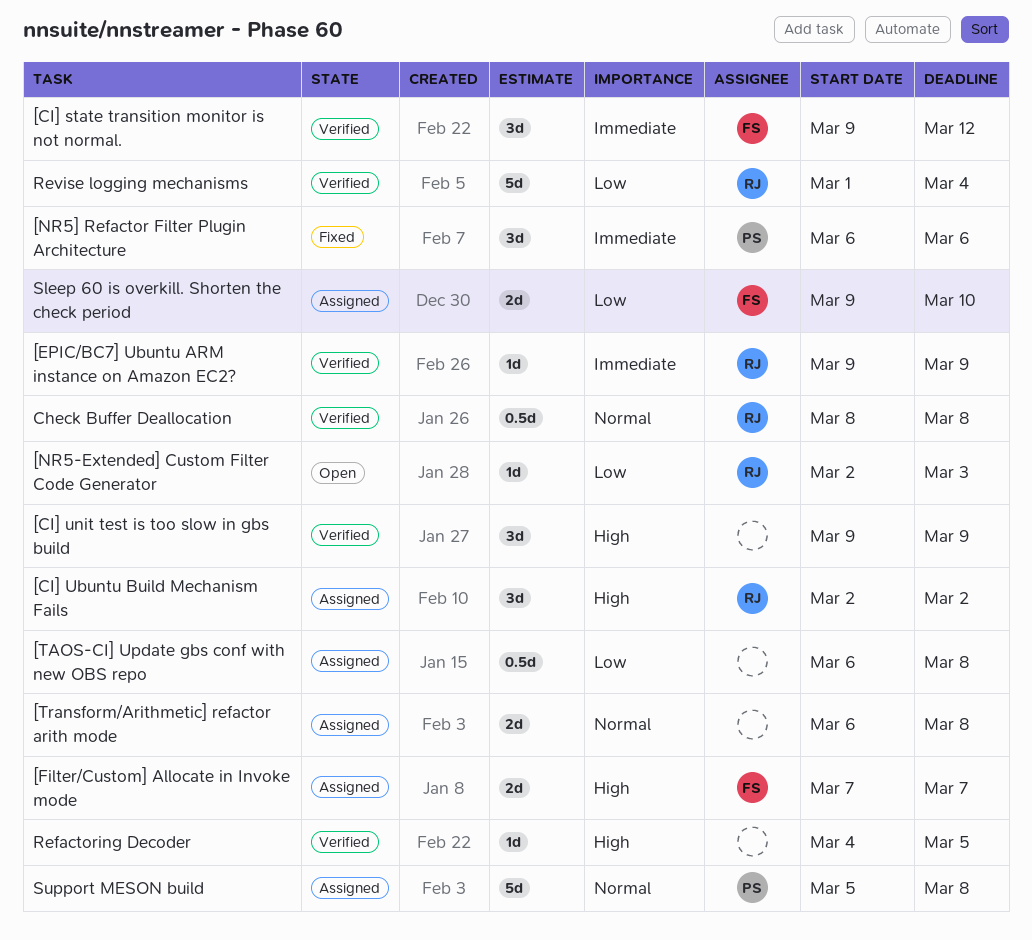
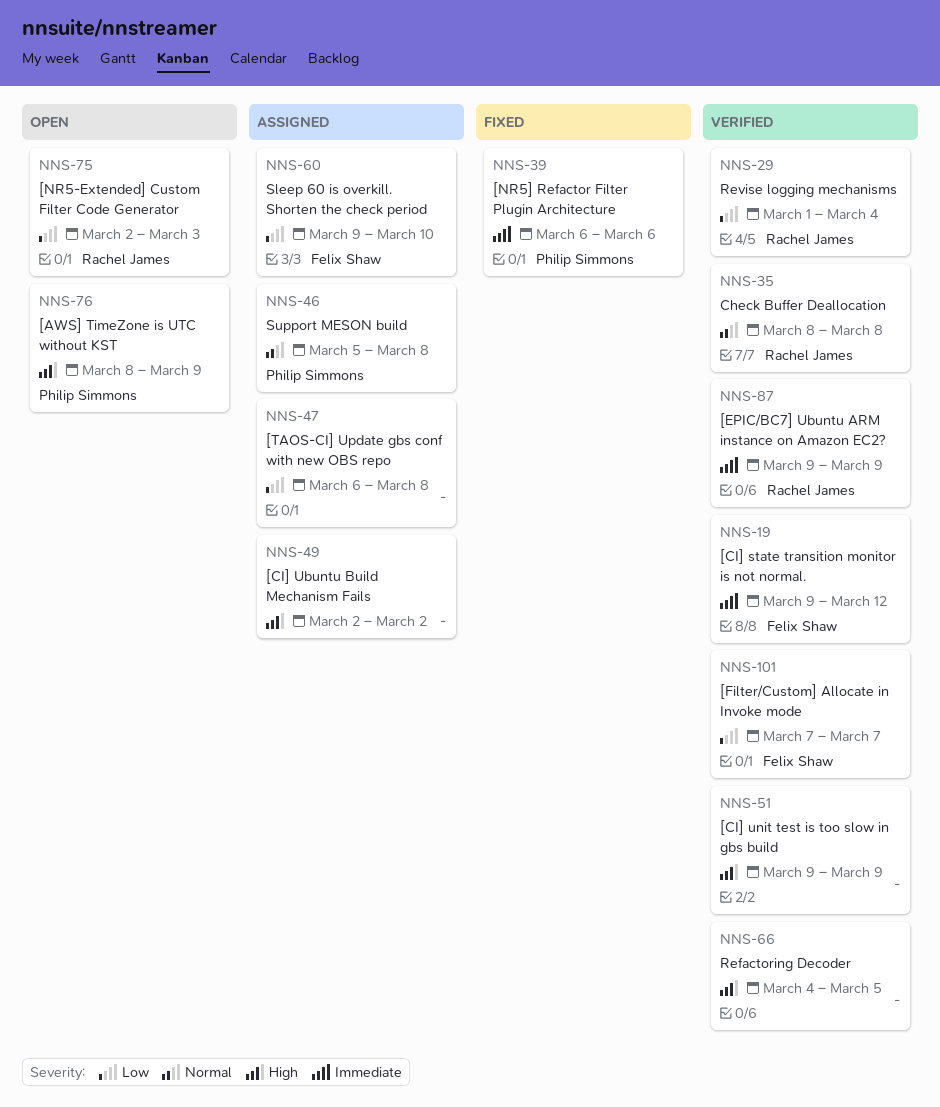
[AWS] TimeZone is UTC without KST: none -> present
[CI] Ubuntu Build Mechanism Fails, owner: Rachel James -> none
[Filter/Custom] Allocate in Invoke mode, status: Assigned -> Verified
[Filter/Custom] Allocate in Invoke mode, priority: High -> Low
[Transform/Arithmetic] refactor arith mode: present -> none

